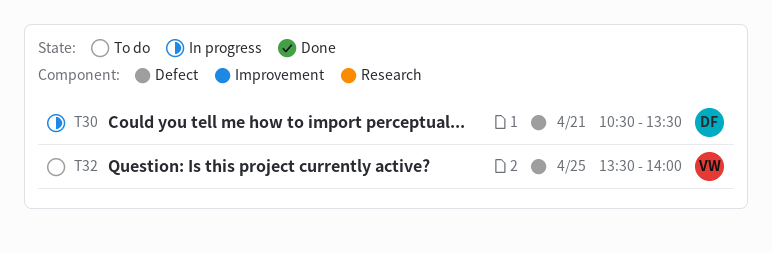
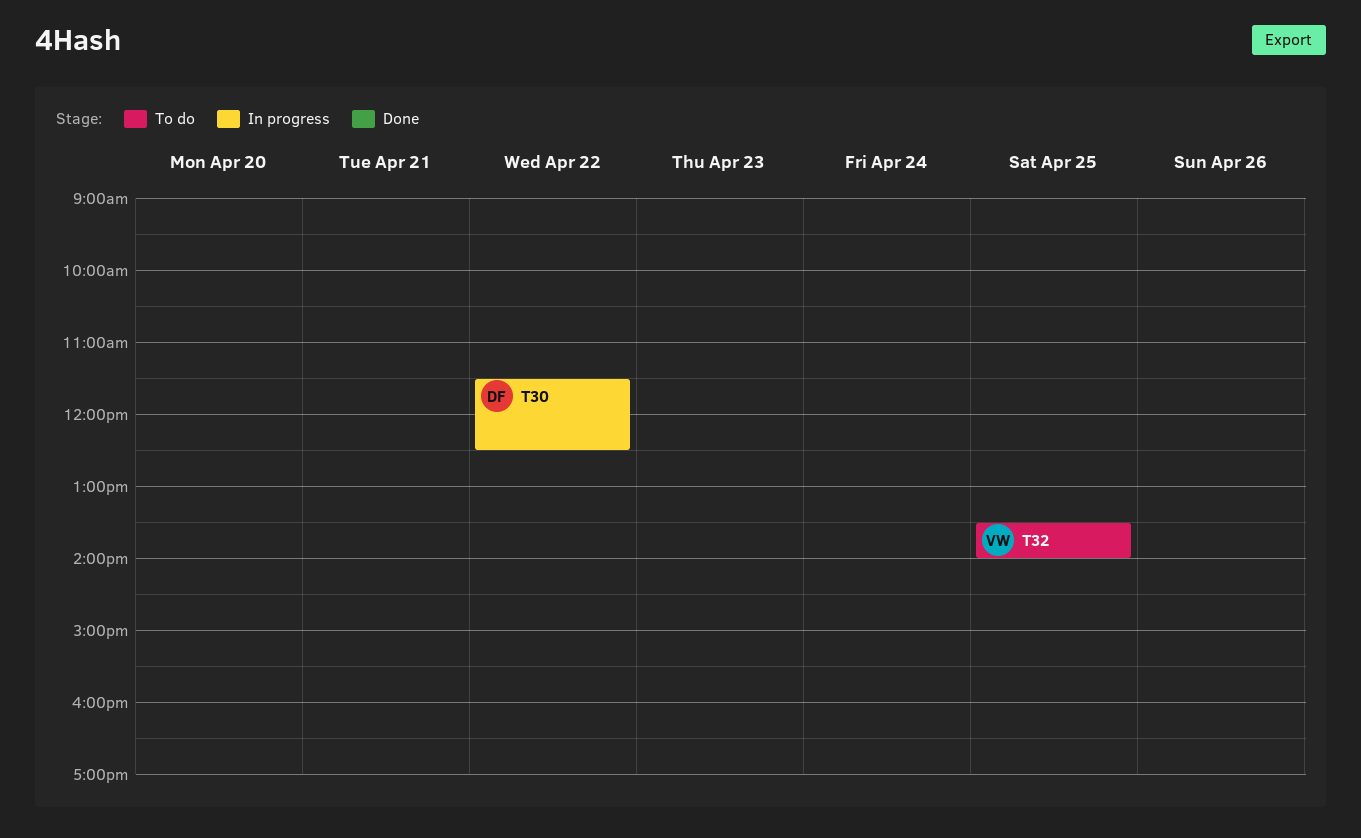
T30, day: Apr 21 -> Apr 22
T30, begins: 10:30 -> 11:30
T30, ends: 13:30 -> 12:30

